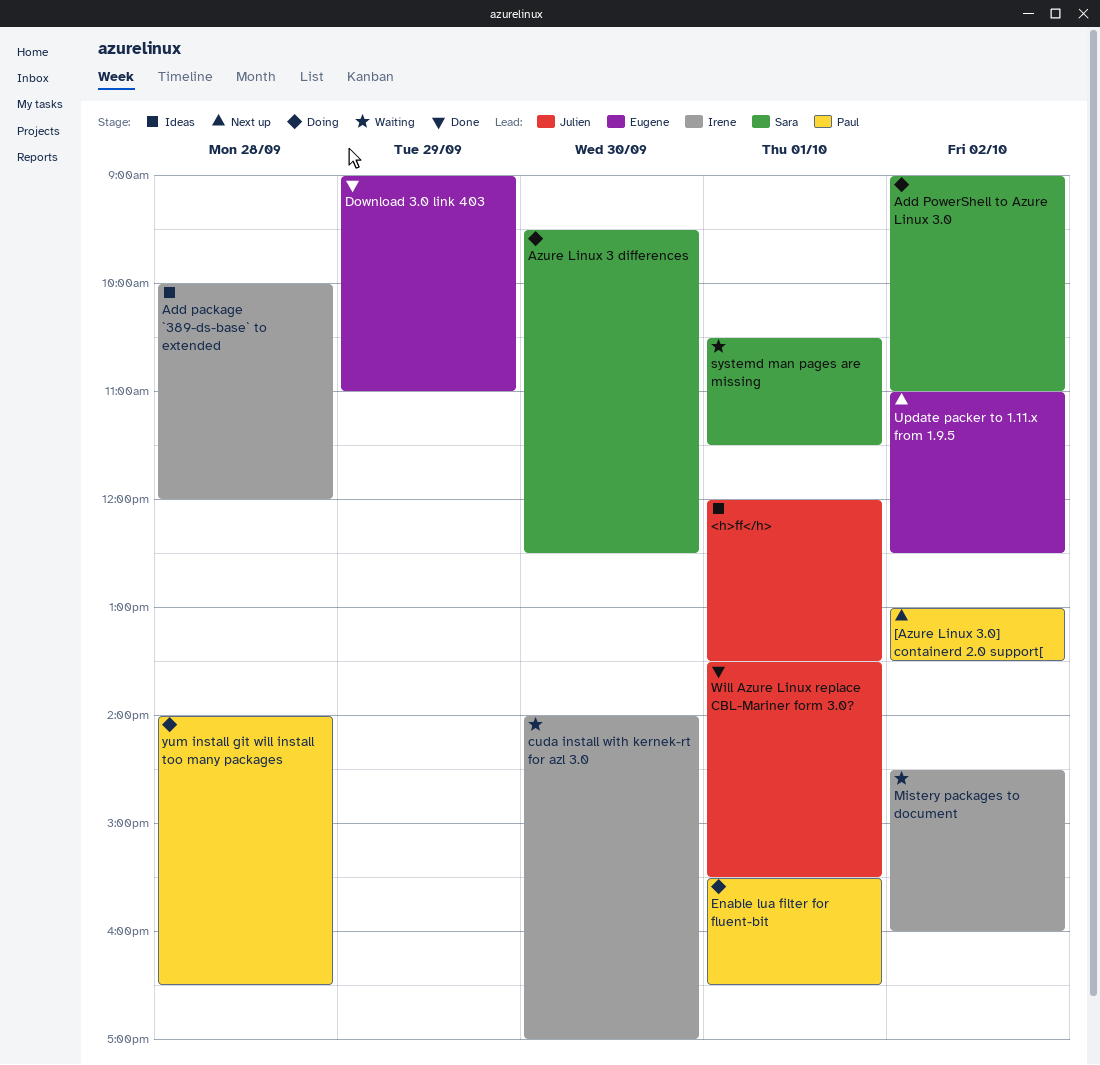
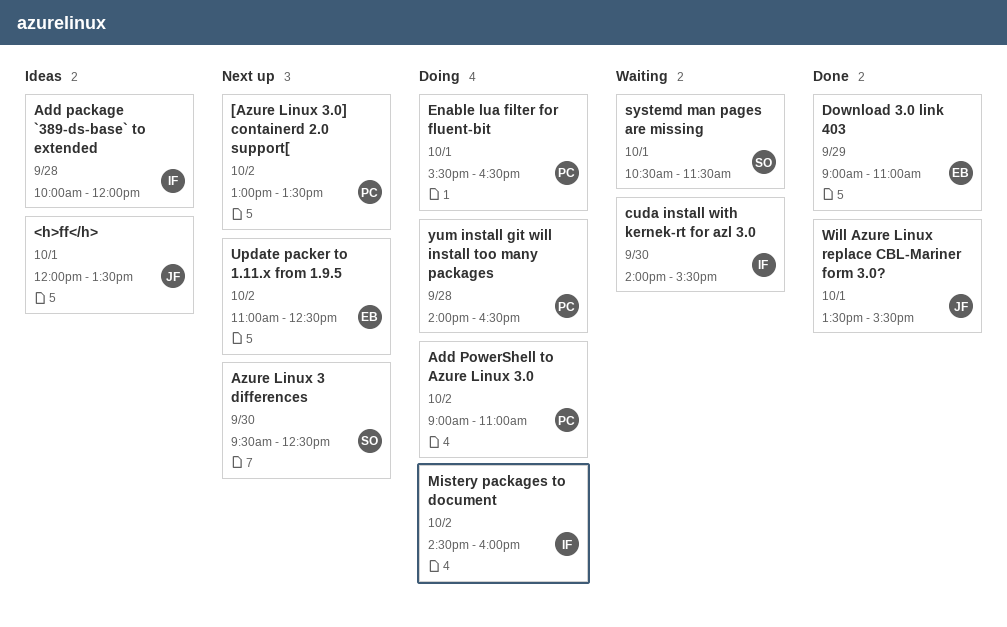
Add PowerShell to Azure Linux 3.0, owner: Sara -> Paul
Azure Linux 3 differences, status: Doing -> Next up
cuda install with kernek-rt for azl 3.0, ends: 17:00 -> 15:30
Mistery packages to document, status: Waiting -> Doing

